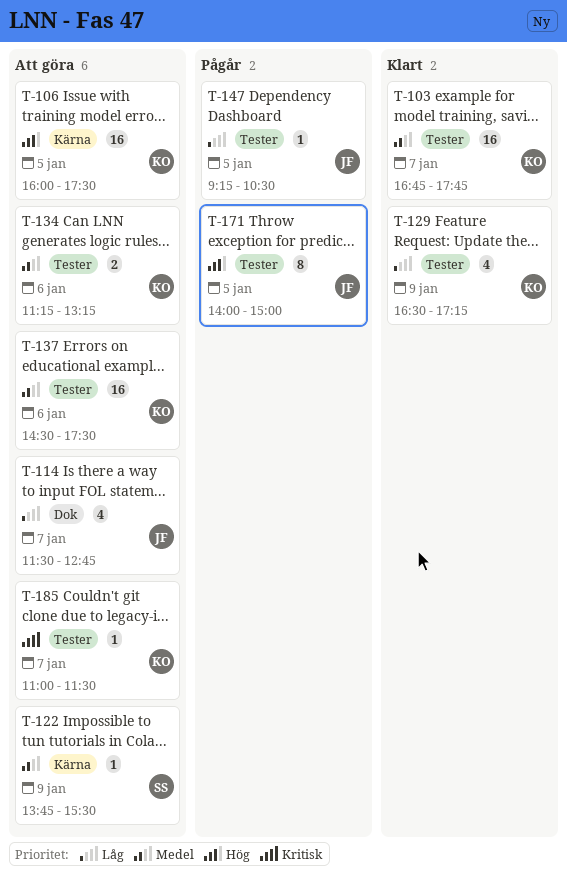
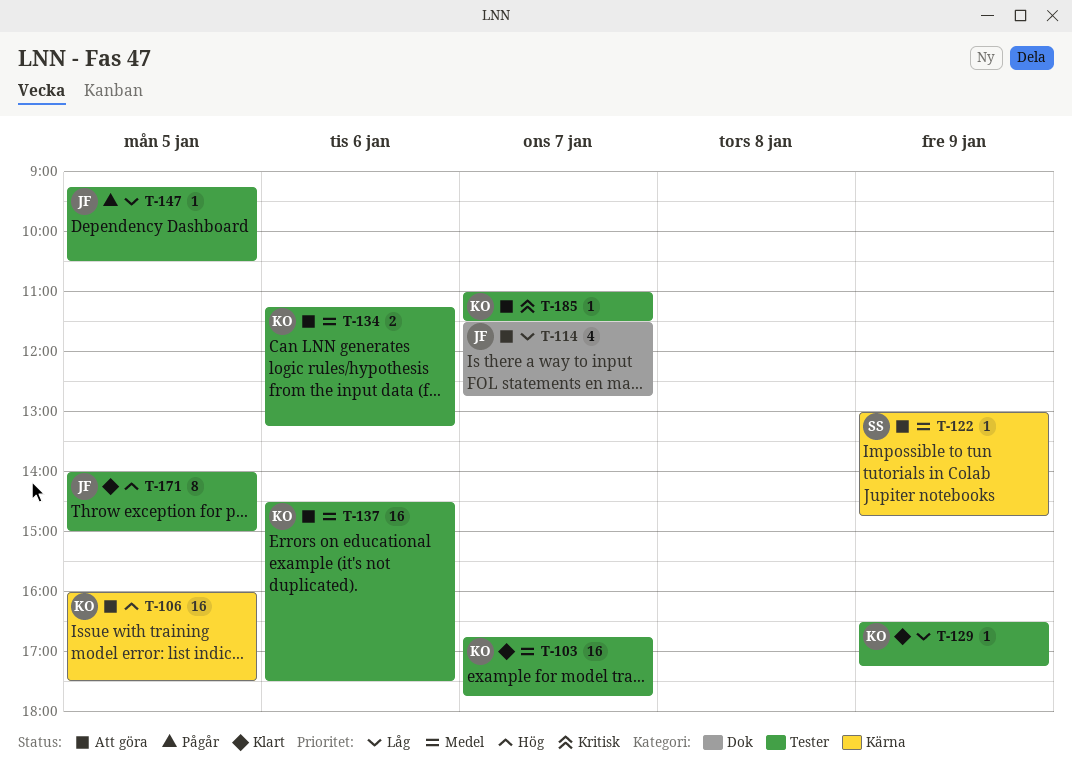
T-122, begins: 13:45 -> 13:00
T-122, ends: 15:30 -> 14:45
T-129, estimate: 4 -> 1
T-171, status: Pågår -> Klart

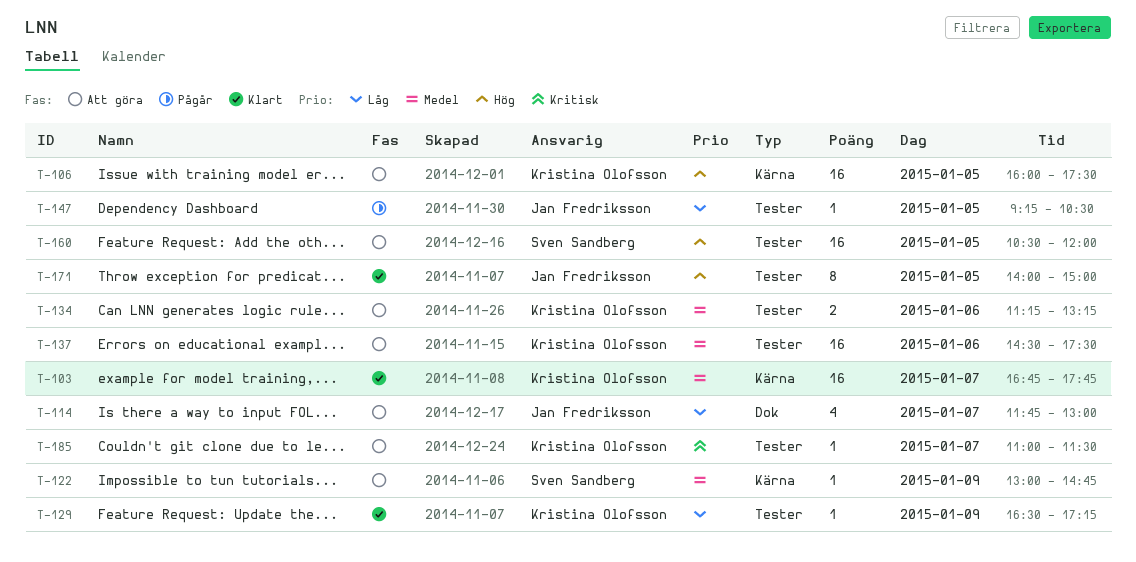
T-103, label: Tester -> Kärna
T-114, begins: 11:30 -> 11:45
T-114, ends: 12:45 -> 13:00
T-160: none -> present

